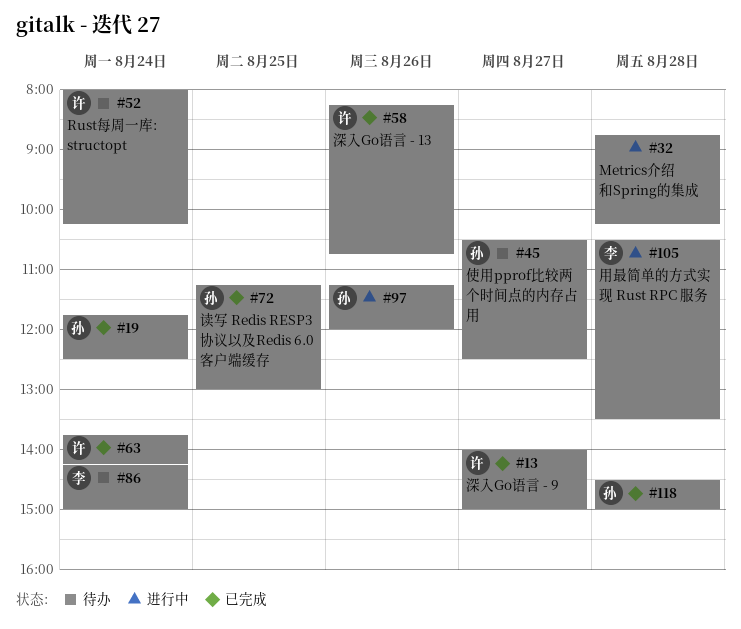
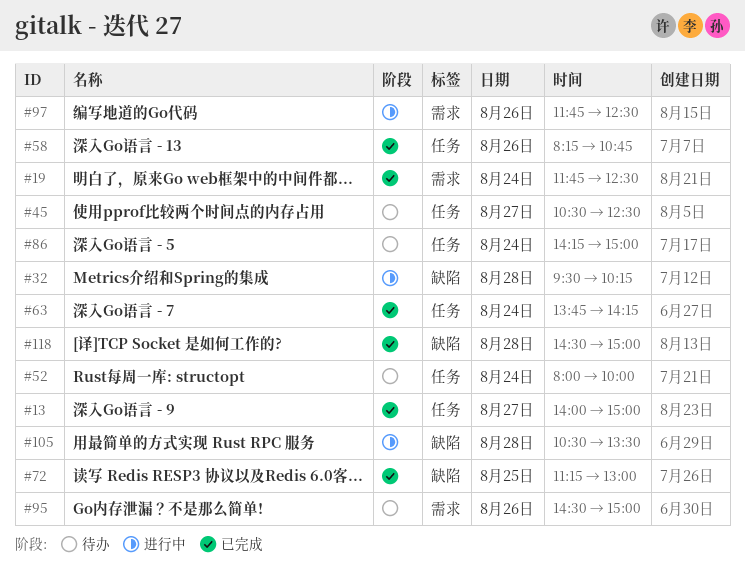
#32, begins: 08:45 -> 09:30
#52, ends: 10:15 -> 10:00
#95: none -> present
#97, begins: 11:15 -> 11:45
#97, ends: 12:00 -> 12:30

